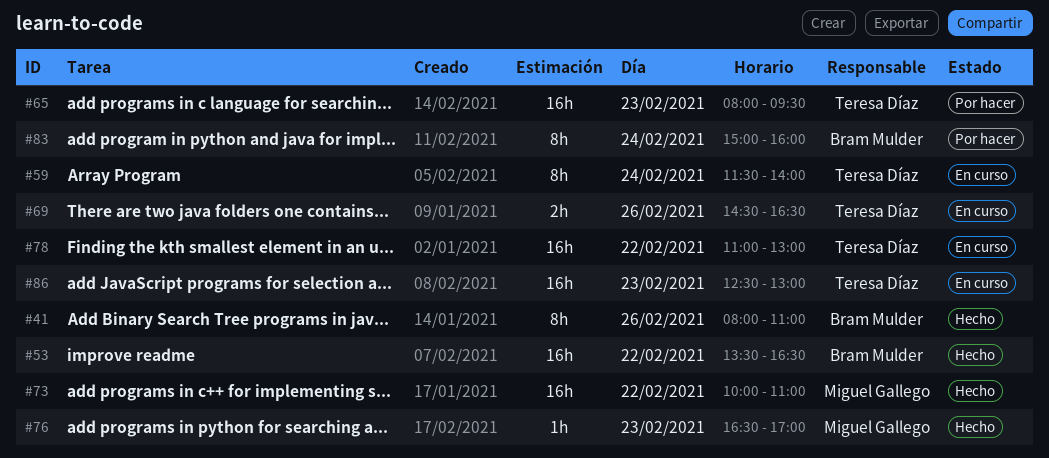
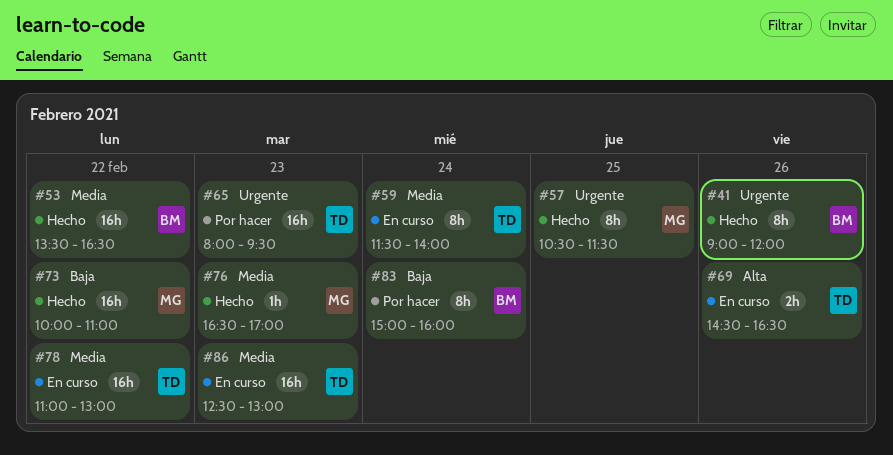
#41, begins: 08:00 -> 09:00
#41, ends: 11:00 -> 12:00
#57: none -> present

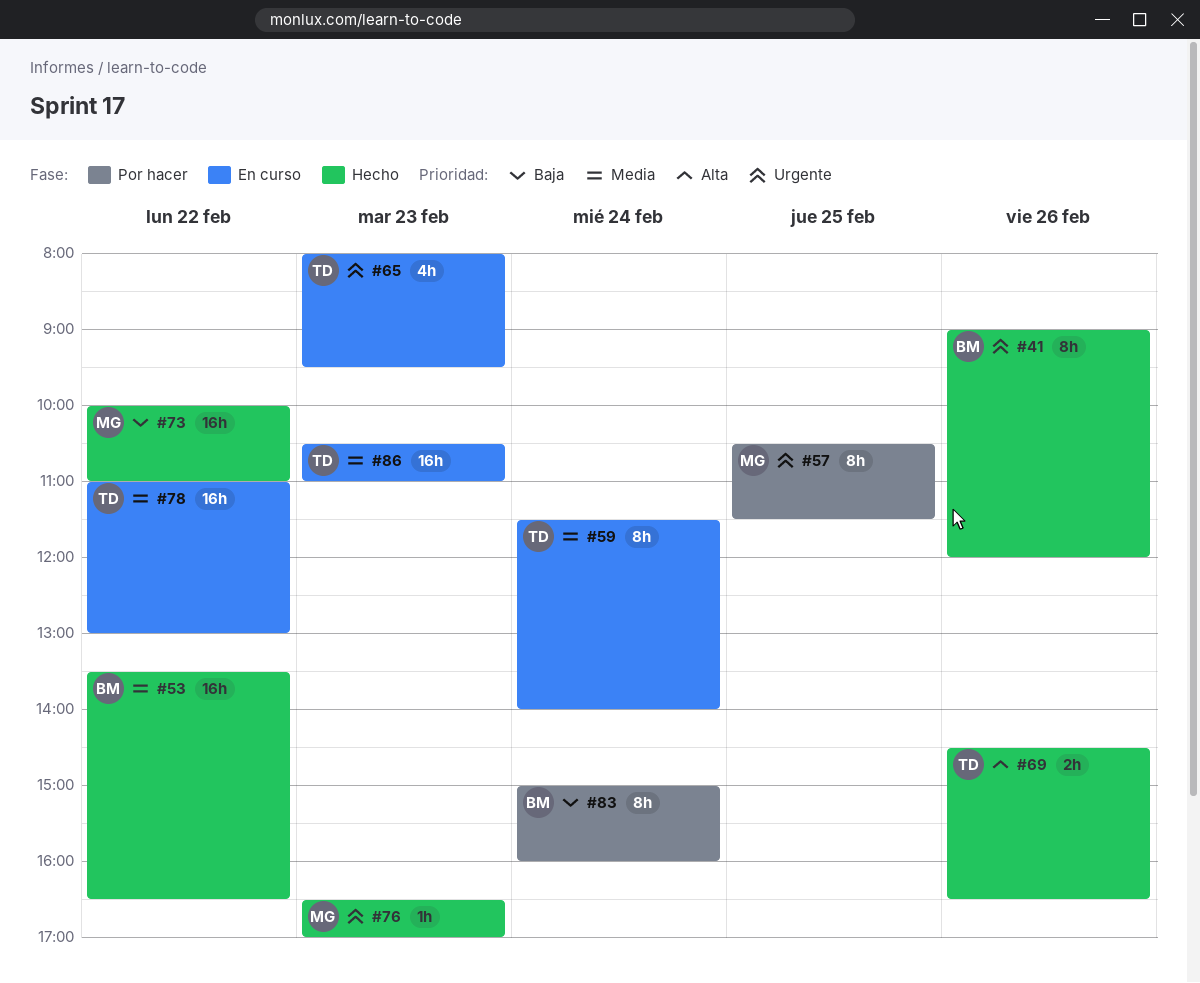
#57, status: Hecho -> Por hacer
#65, status: Por hacer -> En curso
#65, estimate: 16h -> 4h
#69, status: En curso -> Hecho
#76, priority: Media -> Urgente
#86, begins: 12:30 -> 10:30
#86, ends: 13:00 -> 11:00

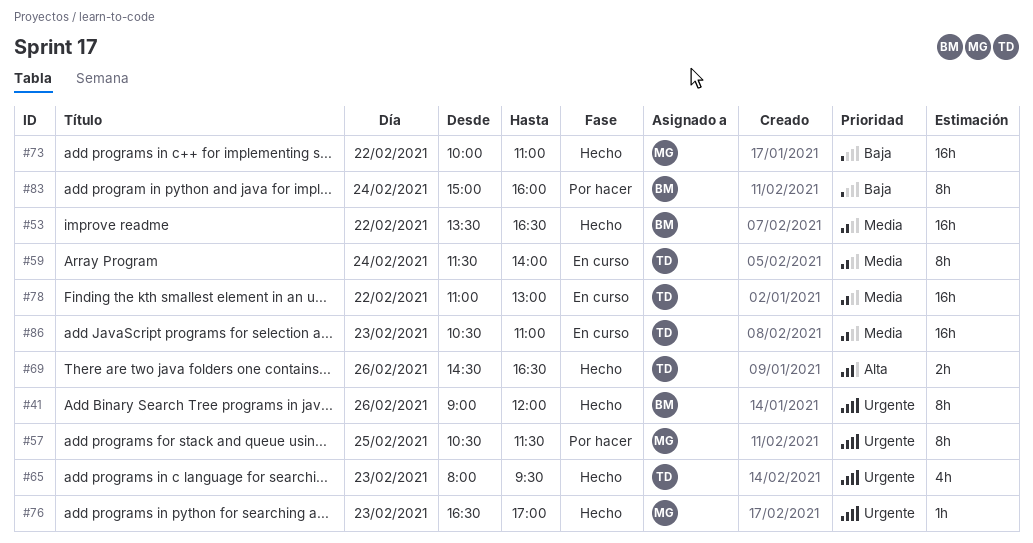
#65, status: En curso -> Hecho

